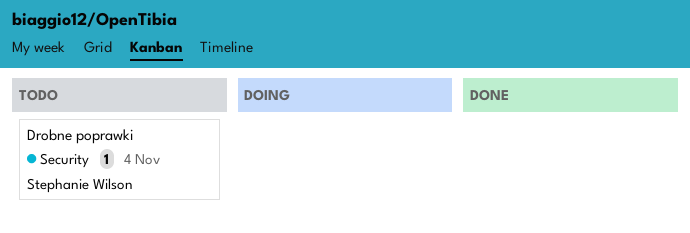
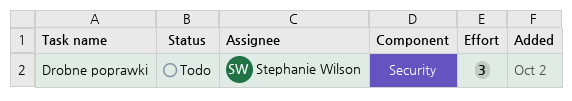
Drobne poprawki, estimate: 1 -> 3

